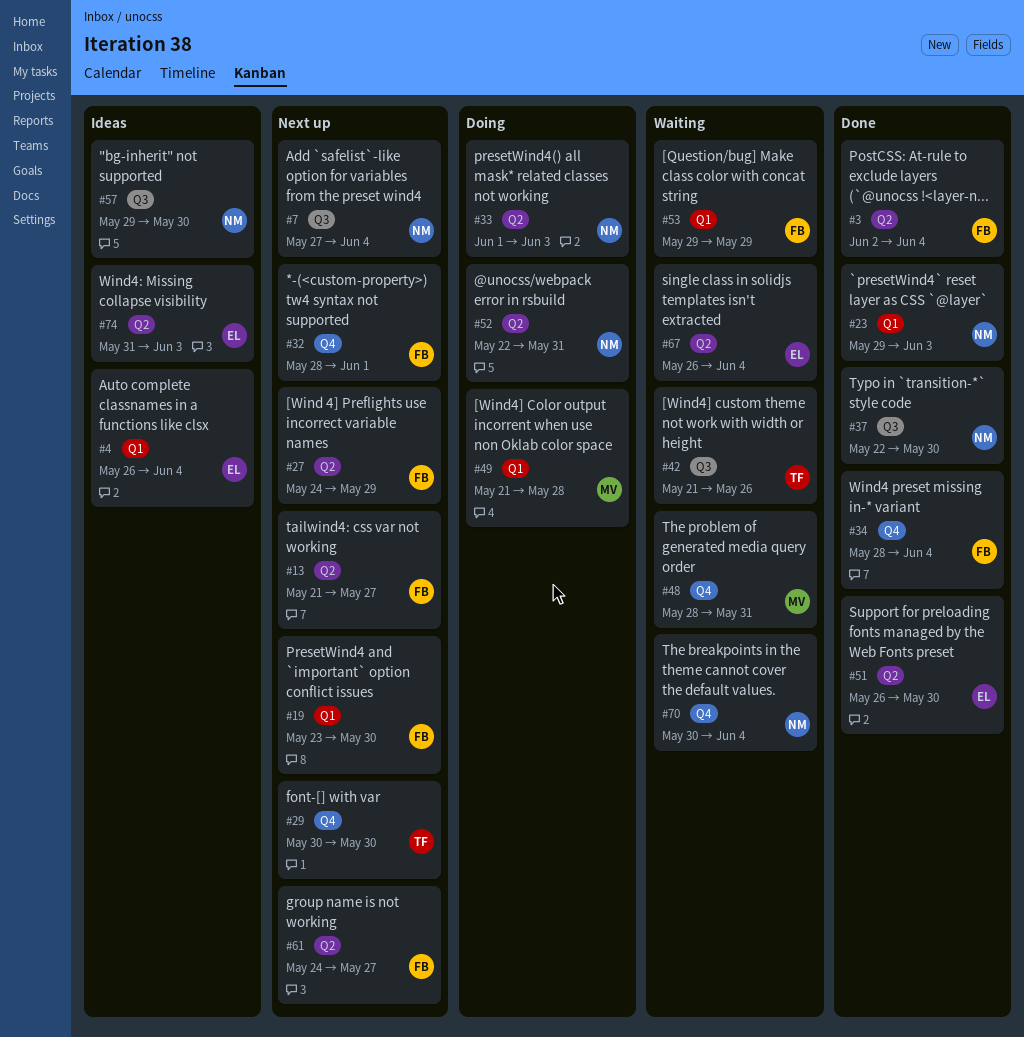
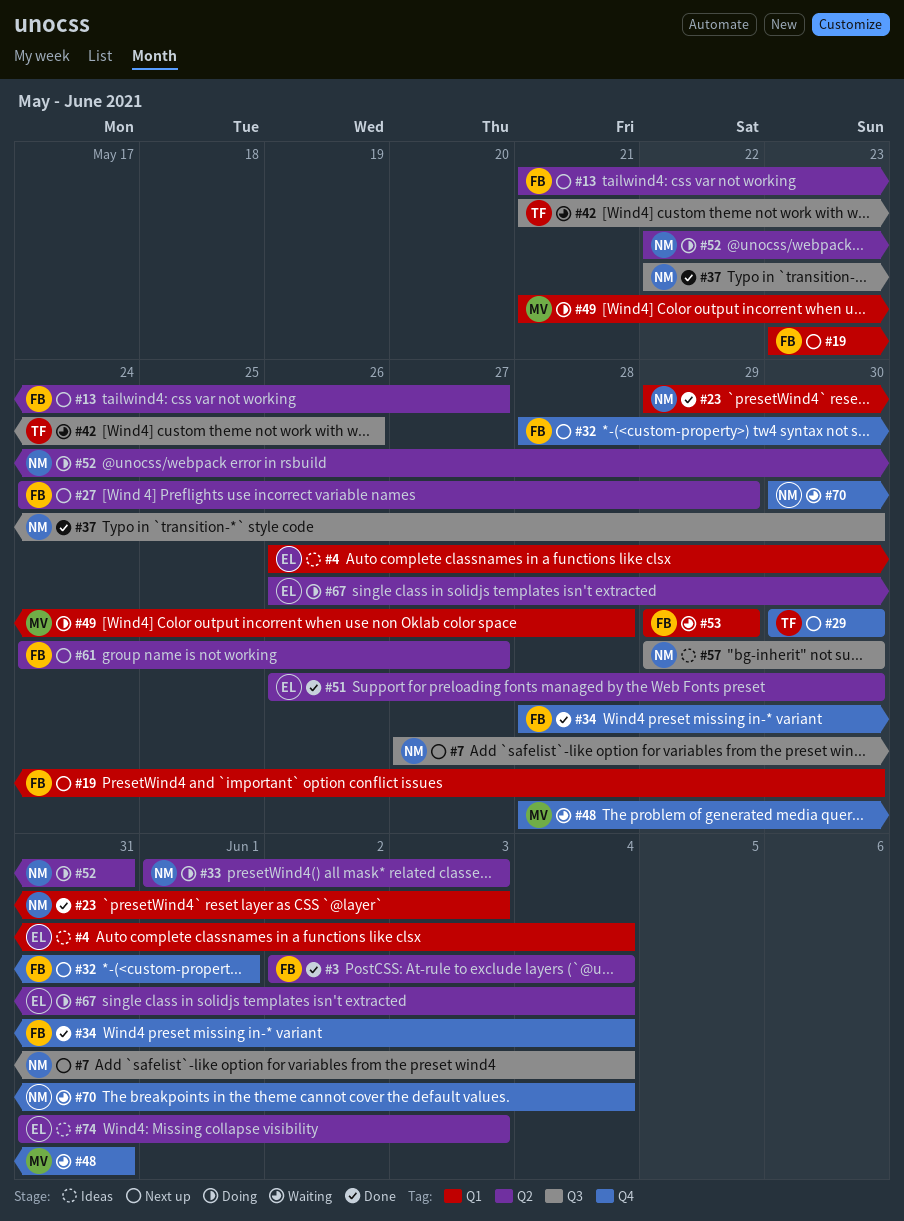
#67, status: Waiting -> Doing

